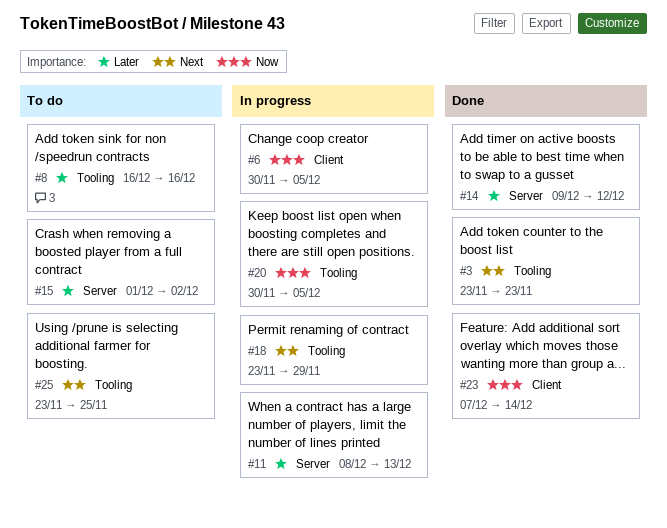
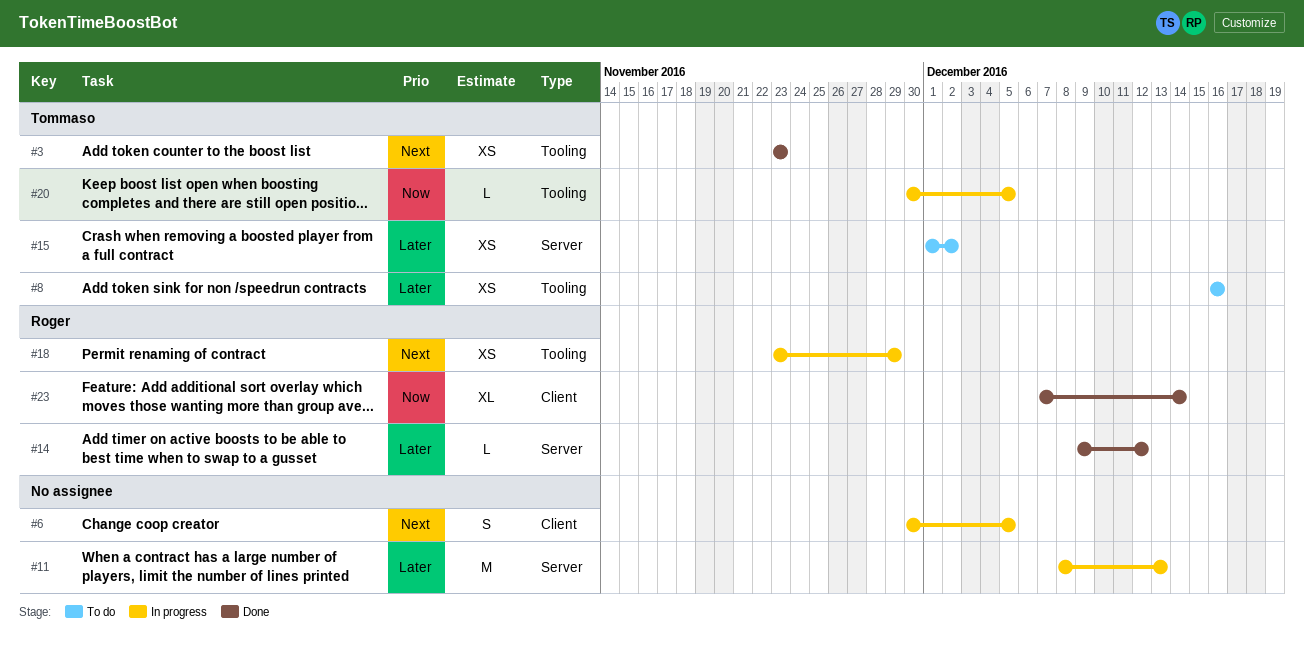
#6, priority: Now -> Next
#25: present -> none

